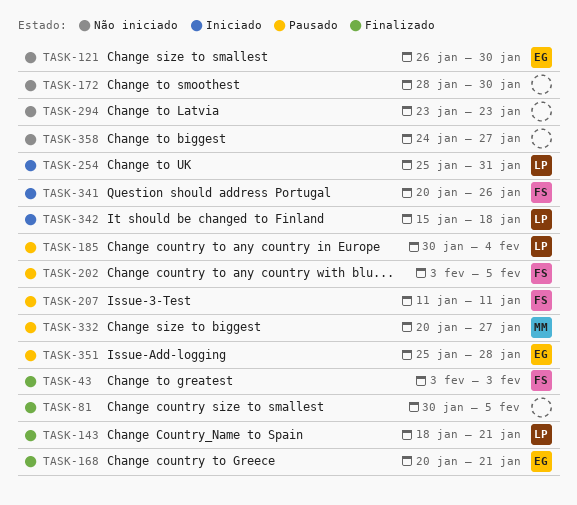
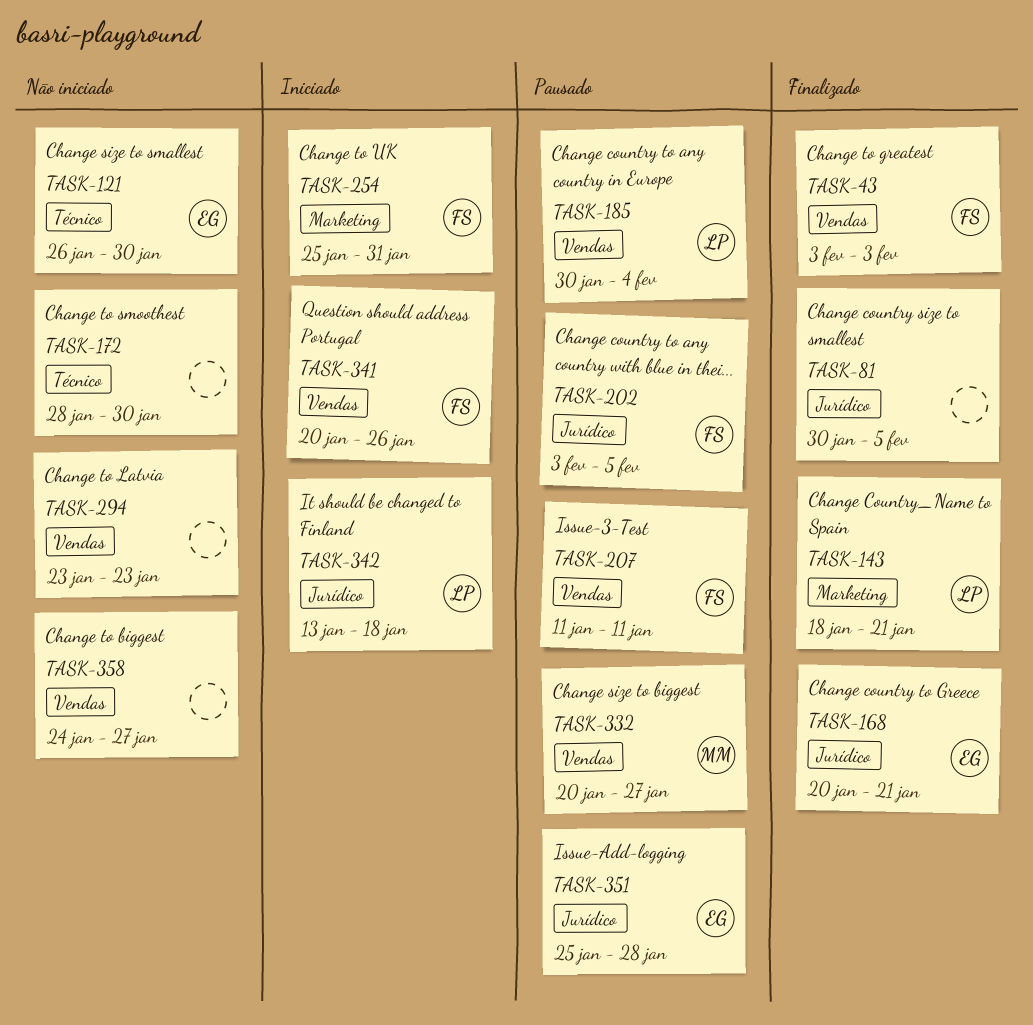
TASK-254, owner: LP -> FS
TASK-342, start: Jan 15 -> Jan 13

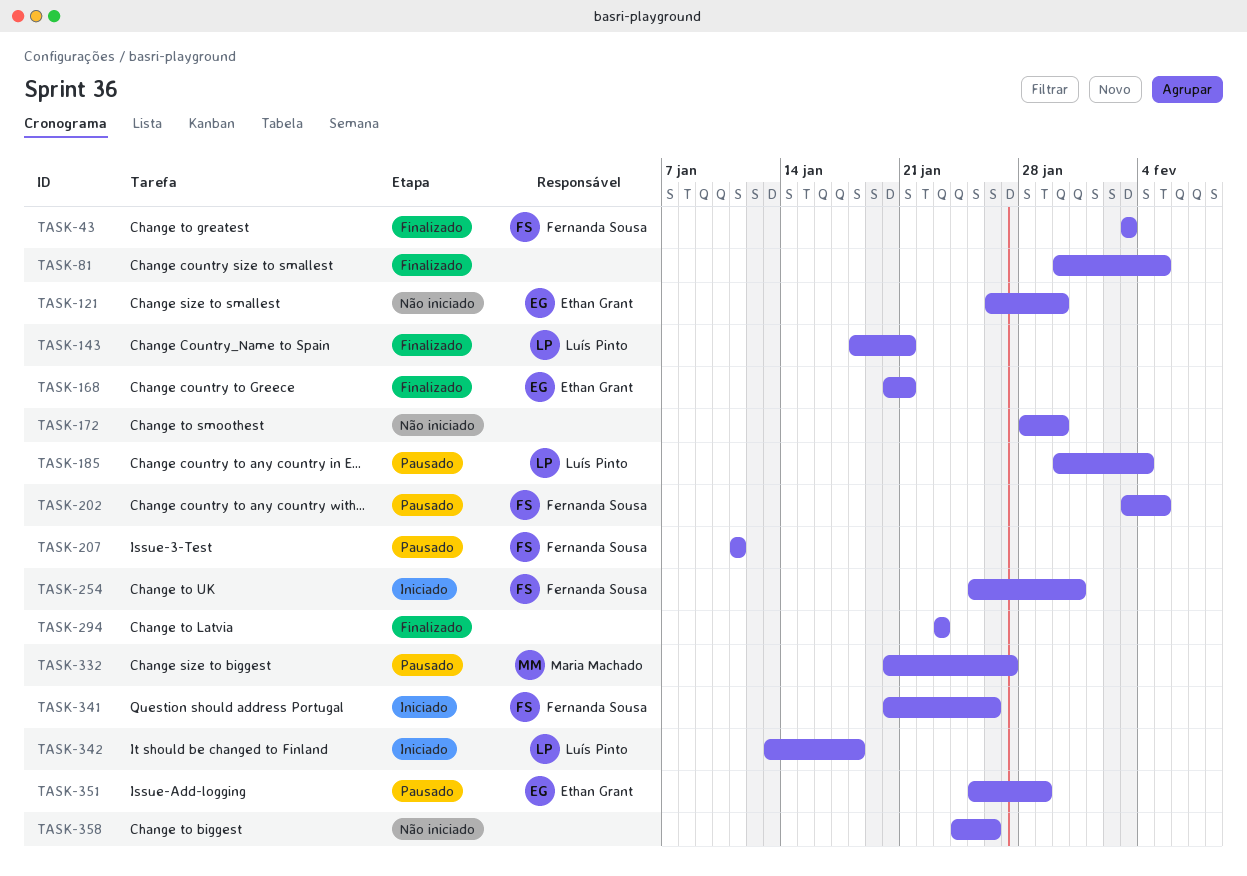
TASK-294, status: Não iniciado -> Finalizado
TASK-351, due: Jan 28 -> Jan 29
TASK-358, due: Jan 27 -> Jan 26

